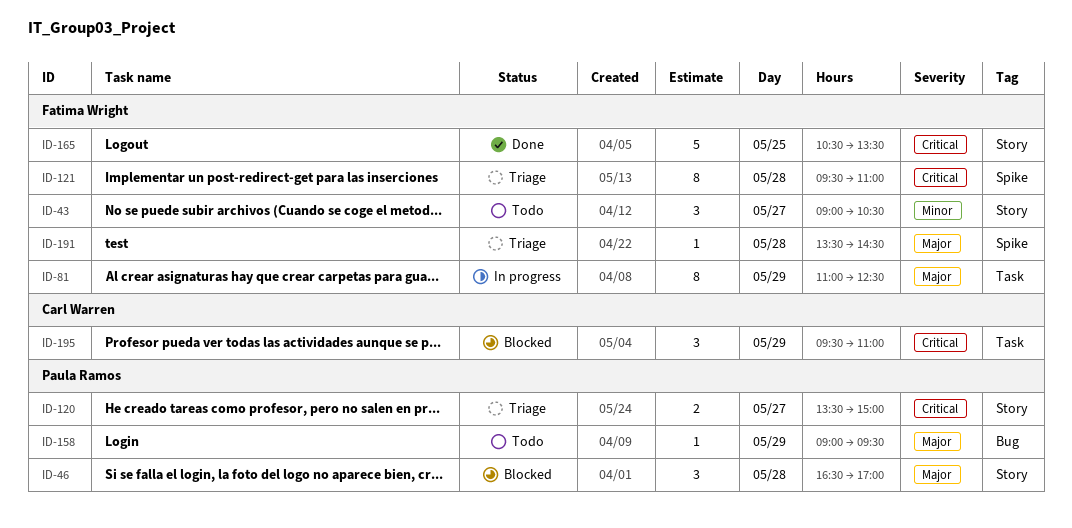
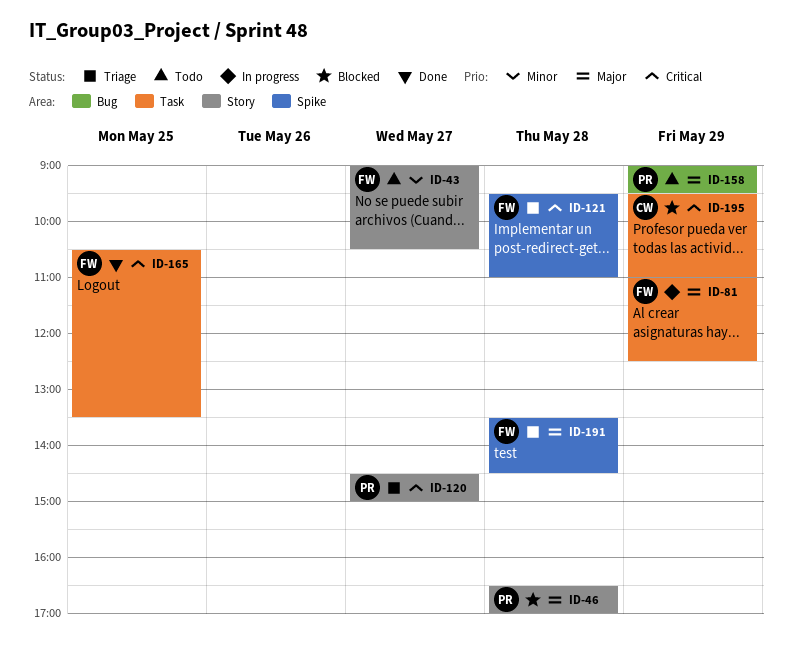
ID-120, begins: 13:30 -> 14:30
ID-165, label: Story -> Task

